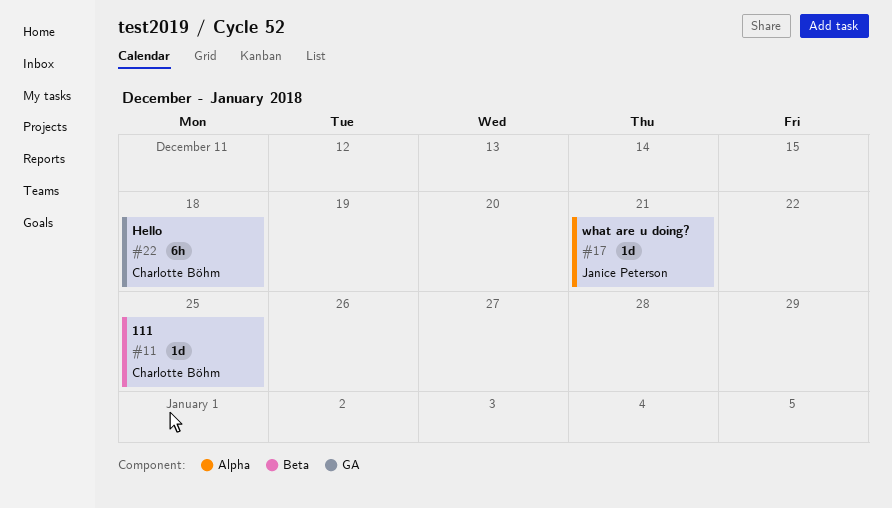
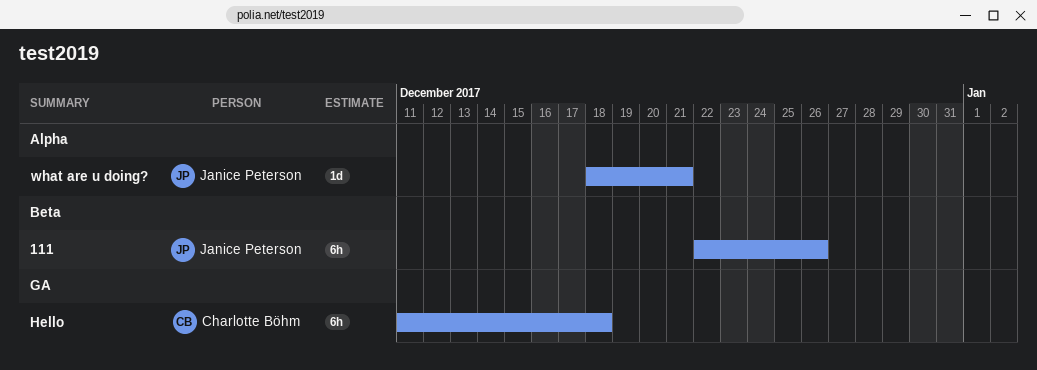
111, owner: Charlotte Böhm -> Janice Peterson
111, estimate: 1d -> 6h
111, due: Dec 25 -> Dec 26

